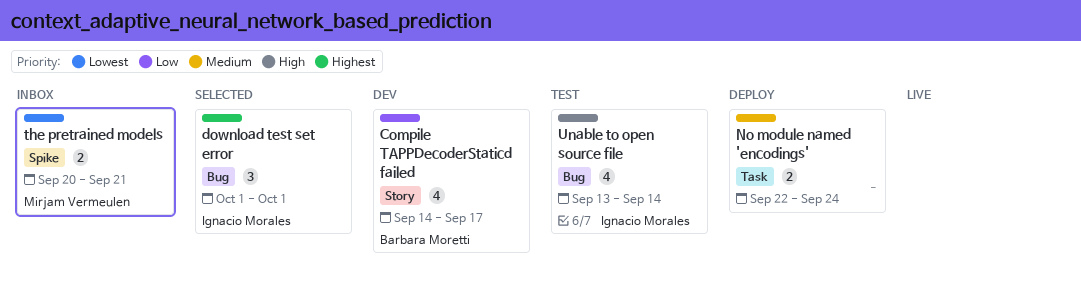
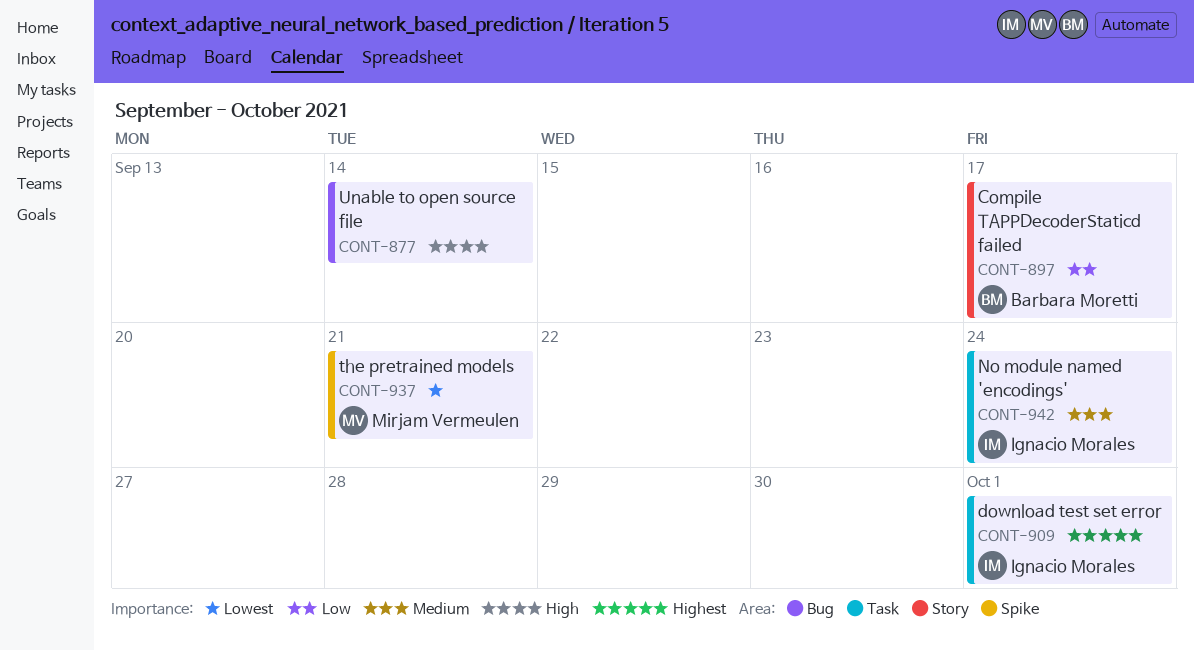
download test set error, label: Bug -> Task
No module named 'encodings', owner: none -> Ignacio Morales
Unable to open source file, owner: Ignacio Morales -> none

